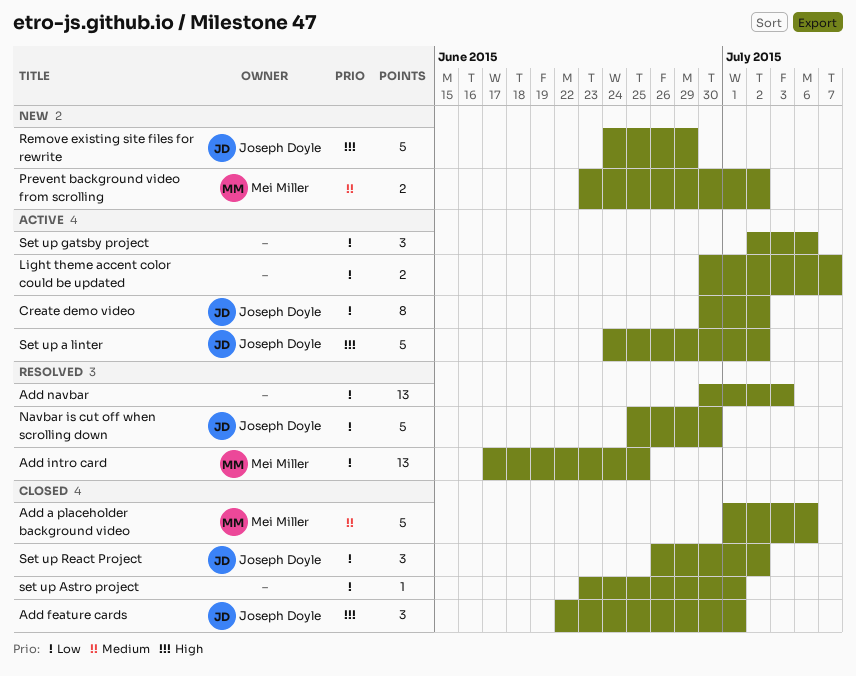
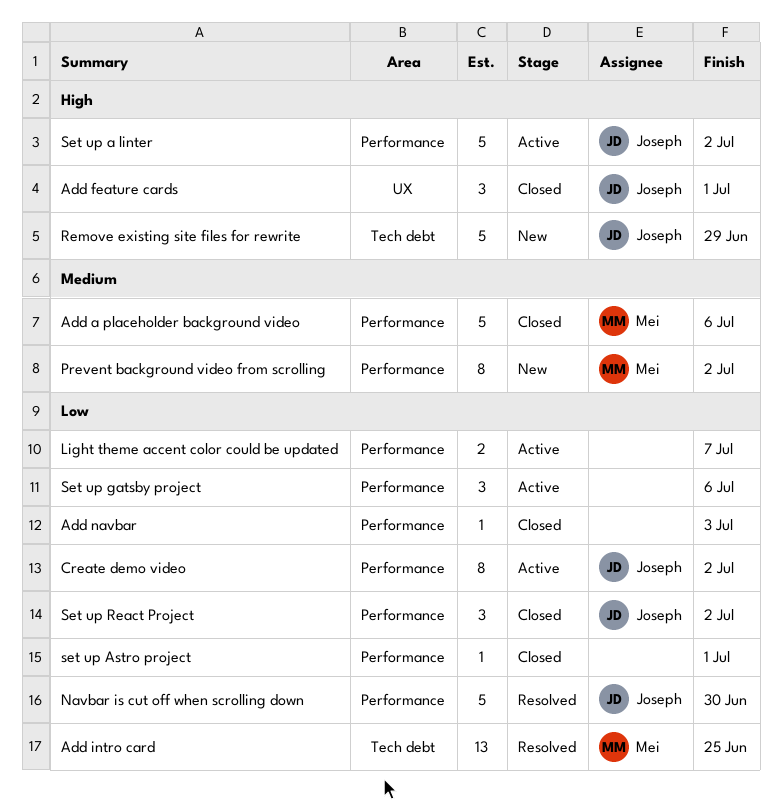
Add navbar, status: Resolved -> Closed
Add navbar, estimate: 13 -> 1
Prevent background video from scrolling, estimate: 2 -> 8

